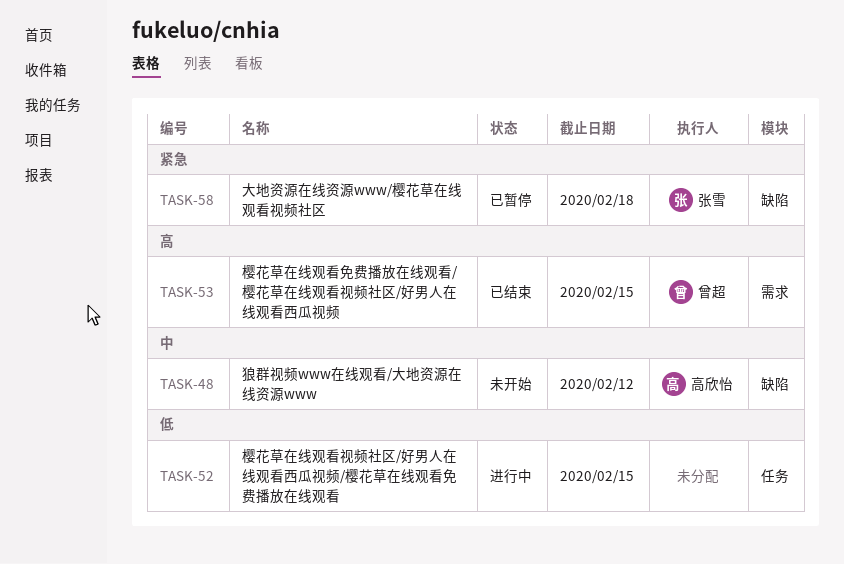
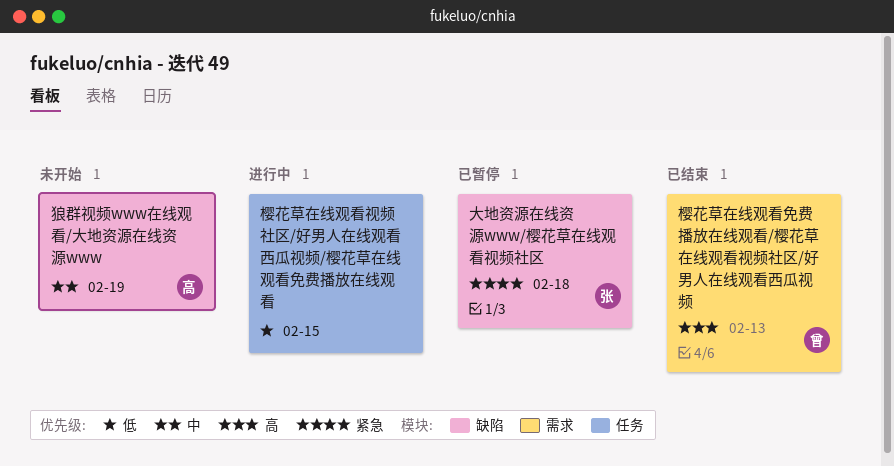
樱花草在线观看免费播放在线观看/樱花草在线观看视频社区/好男人在线观看西瓜视频, due: Feb 15 -> Feb 13
狼群视频www在线观看/大地资源在线资源www, due: Feb 12 -> Feb 19

